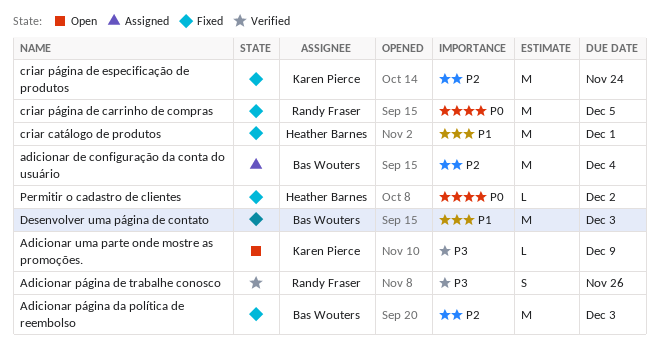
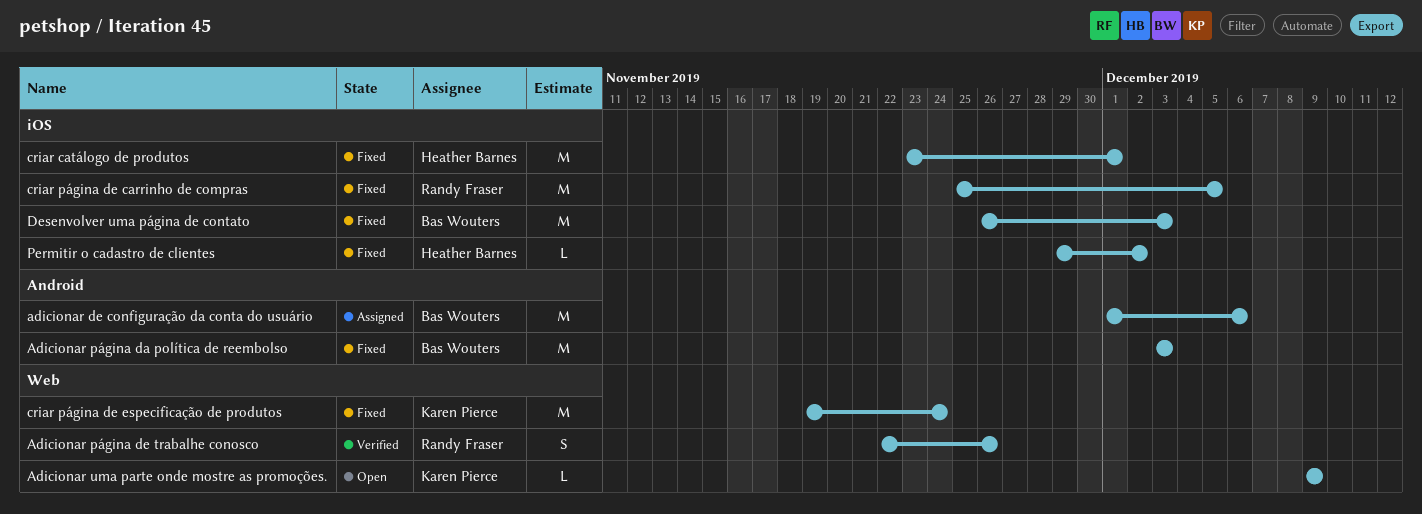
adicionar de configuração da conta do usuário, due: Dec 4 -> Dec 6

